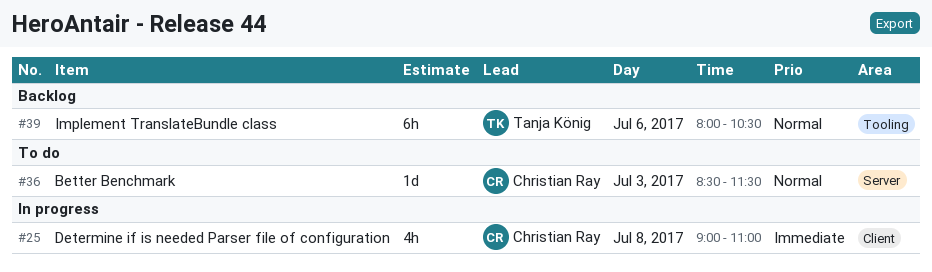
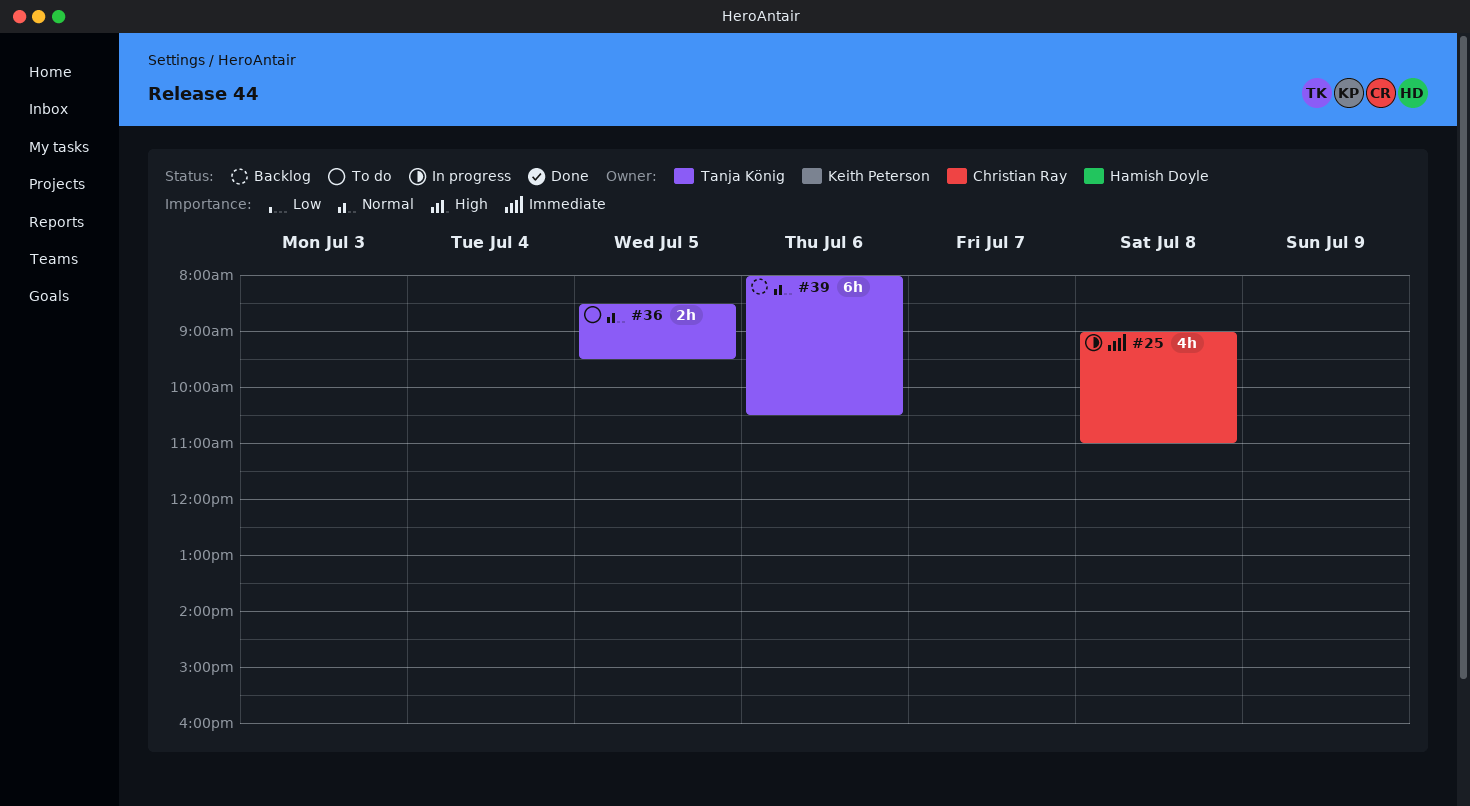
#36, owner: Christian Ray -> Tanja König
#36, estimate: 1d -> 2h
#36, day: Jul 3 -> Jul 5
#36, ends: 11:30 -> 09:30

